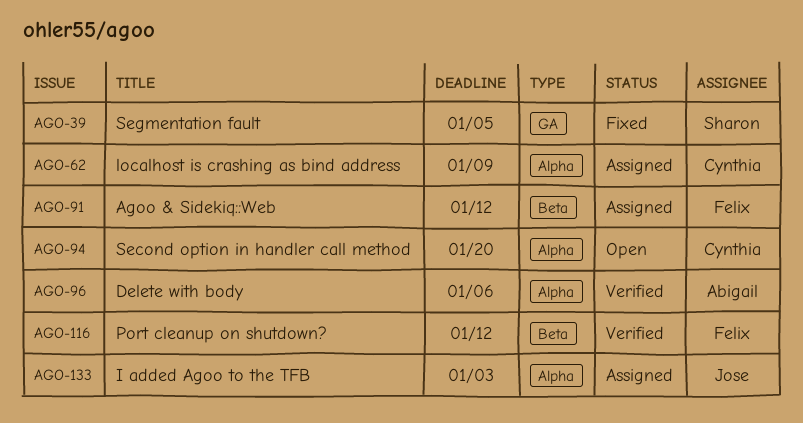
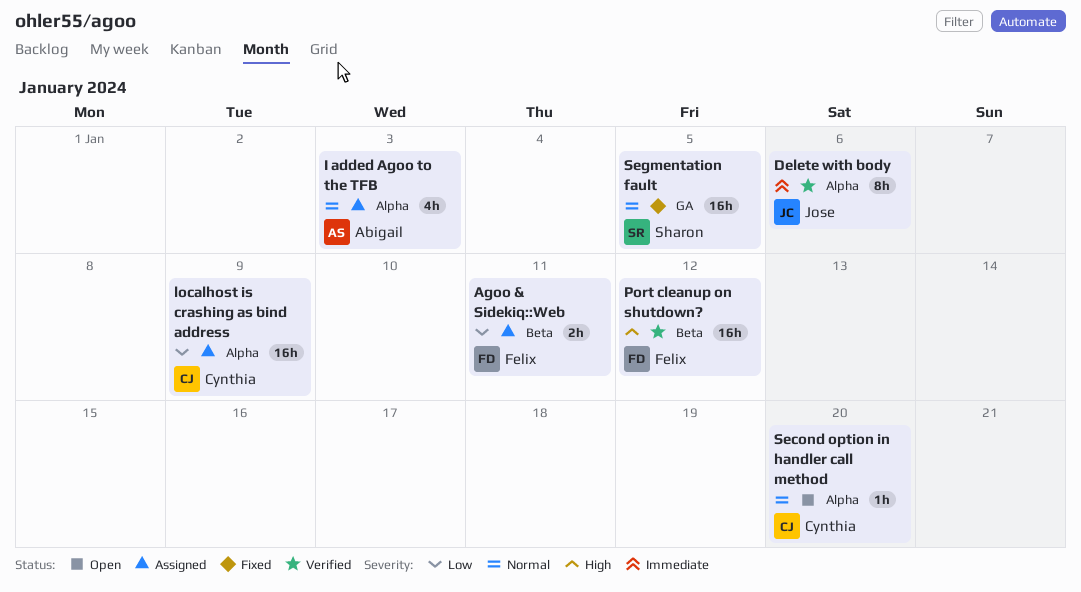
Agoo & Sidekiq::Web, due: Jan 12 -> Jan 11
Delete with body, owner: Abigail -> Jose
I added Agoo to the TFB, owner: Jose -> Abigail

